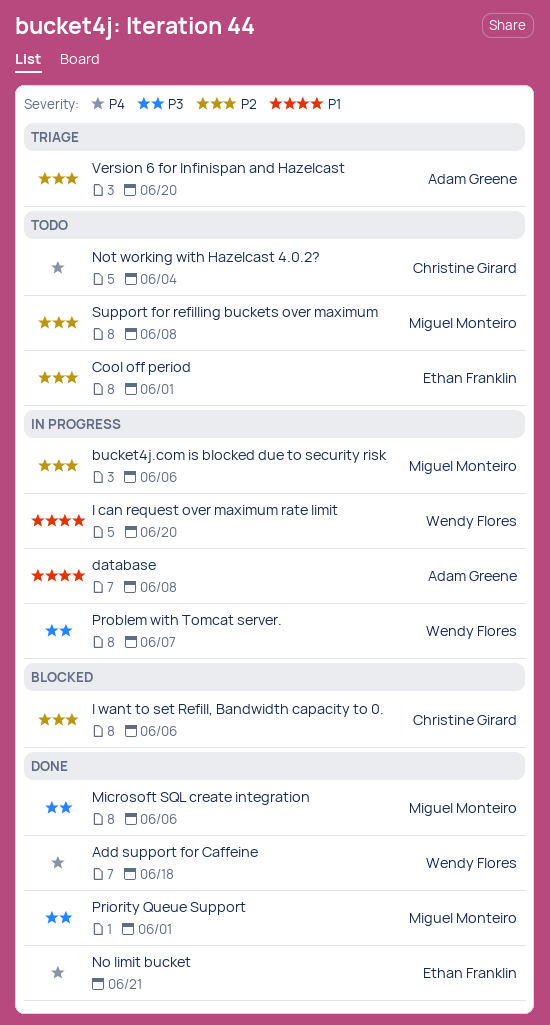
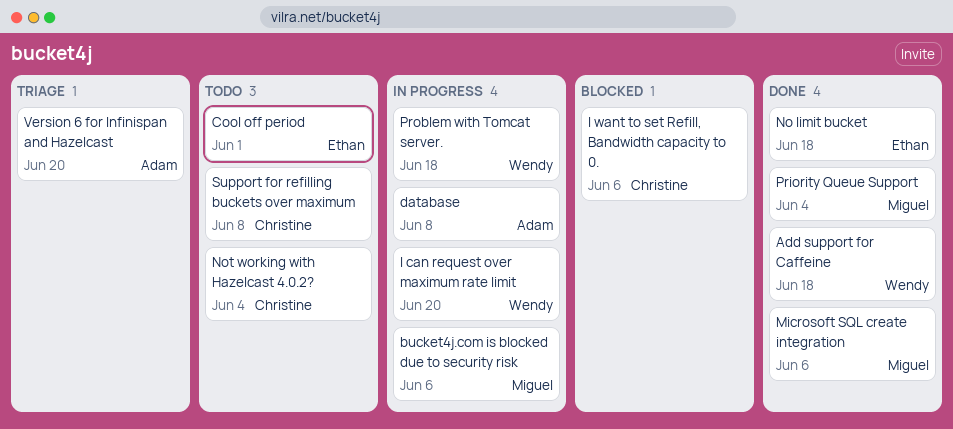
No limit bucket, due: Jun 21 -> Jun 18
Priority Queue Support, due: Jun 1 -> Jun 4
Problem with Tomcat server., due: Jun 7 -> Jun 18
Support for refilling buckets over maximum, owner: Miguel Monteiro -> Christine Girard

